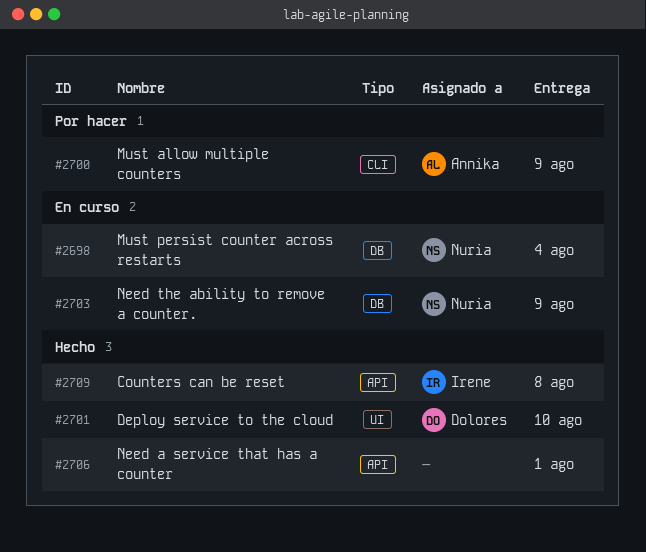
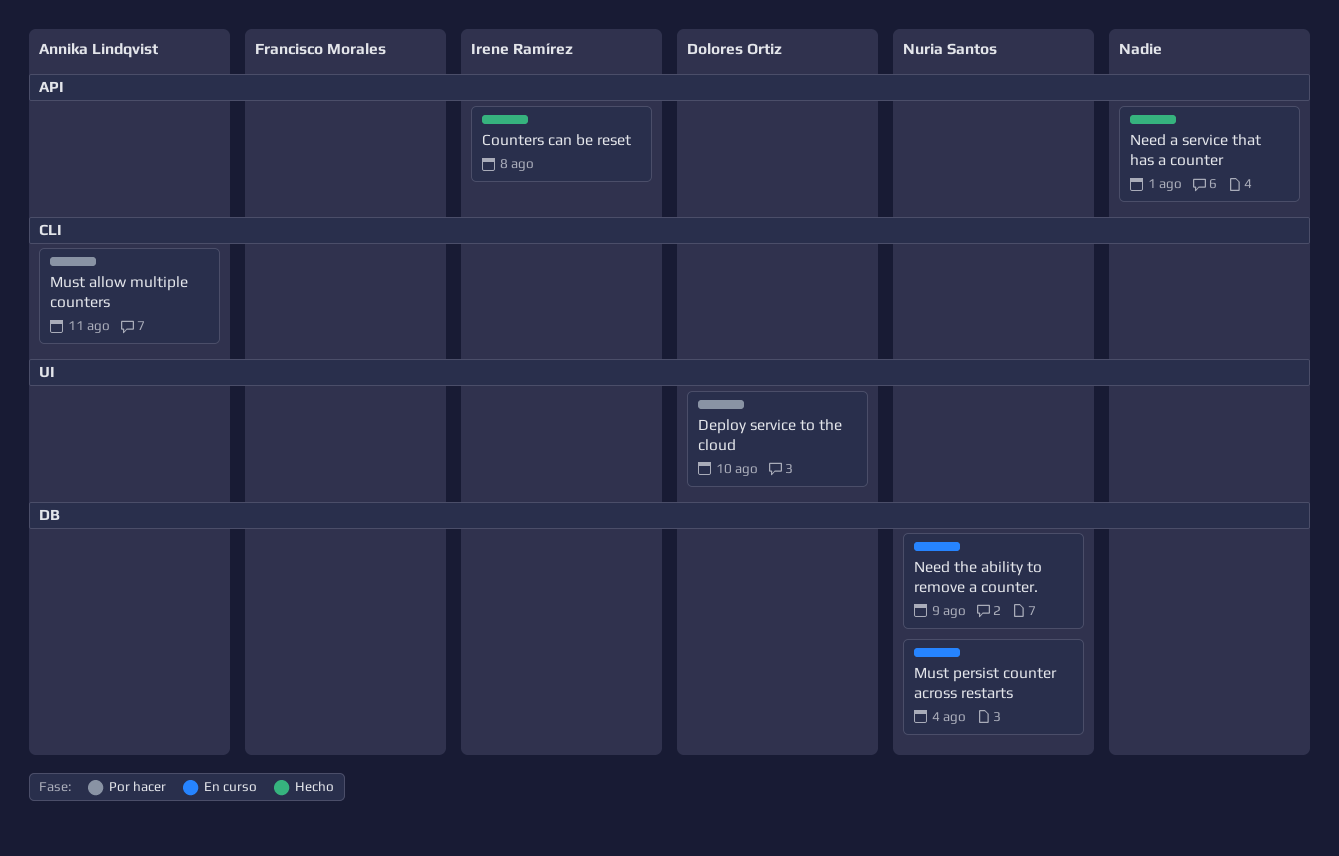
Deploy service to the cloud, status: Hecho -> Por hacer
Must allow multiple counters, due: Aug 9 -> Aug 11

